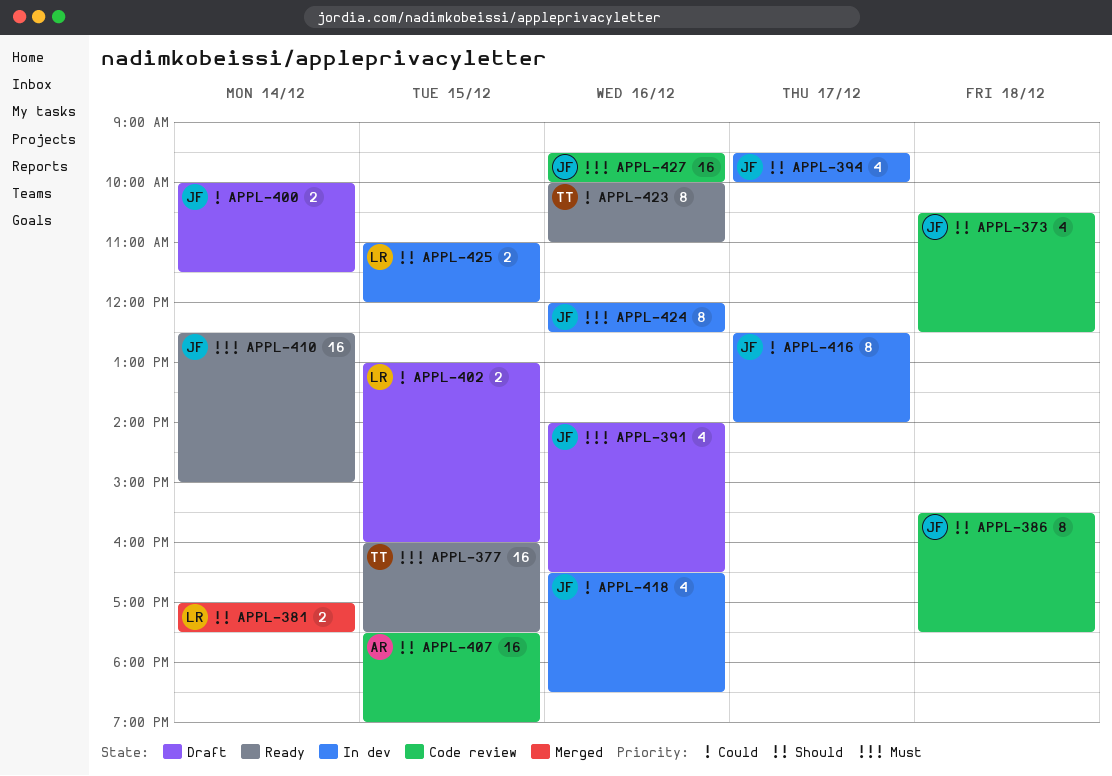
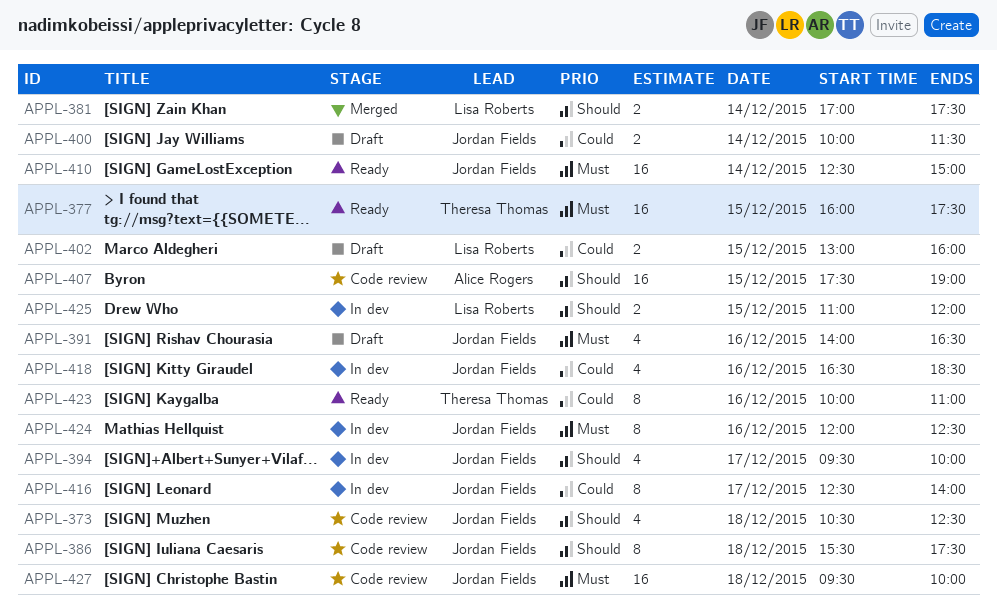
APPL-427, day: Dec 16 -> Dec 18

